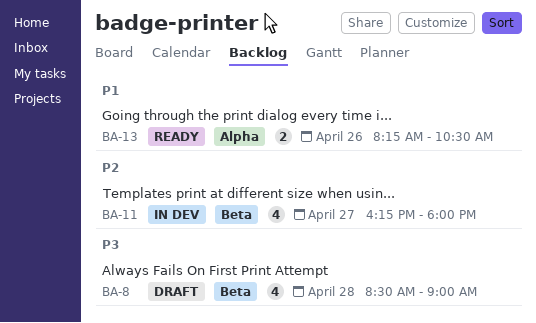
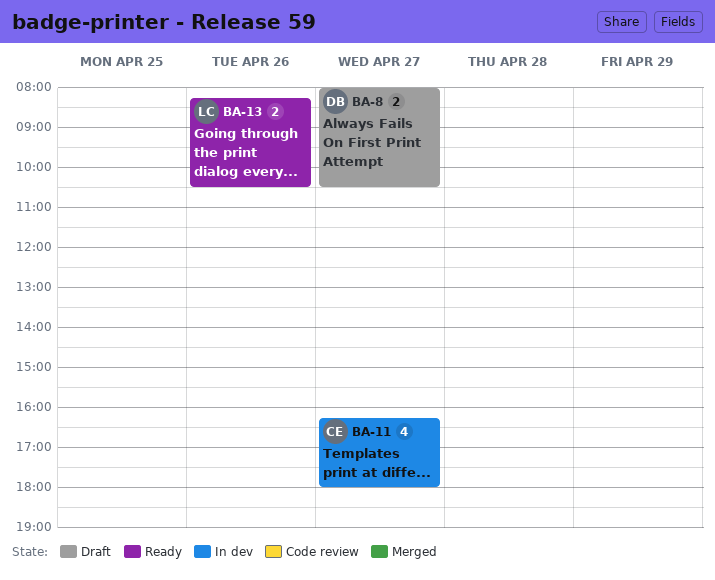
BA-8, estimate: 4 -> 2
BA-8, day: Apr 28 -> Apr 27
BA-8, begins: 08:30 -> 08:00
BA-8, ends: 09:00 -> 10:30

